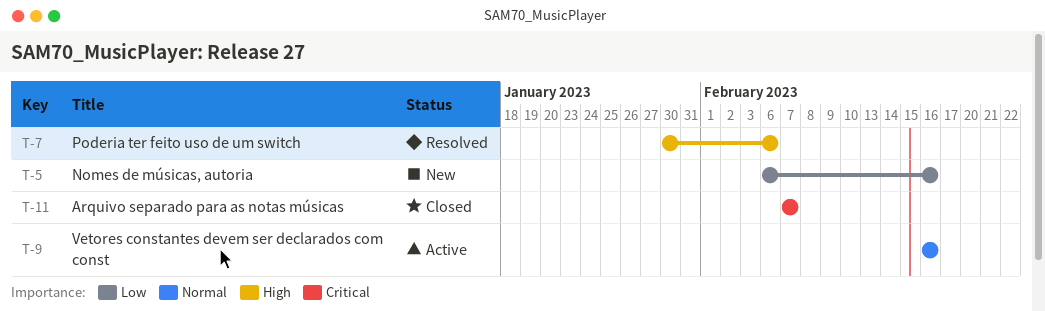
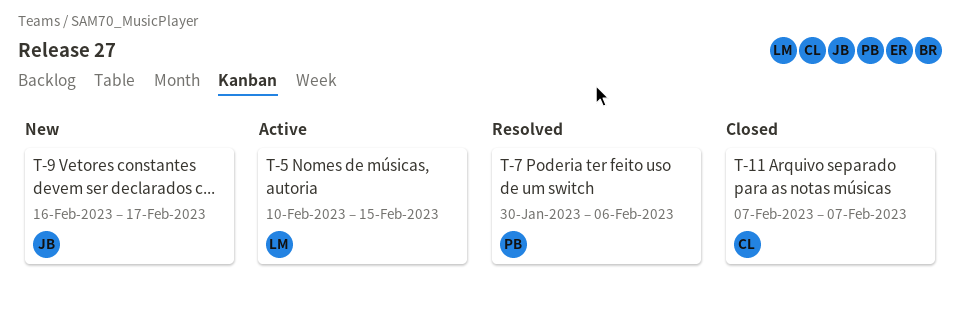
T-5, status: New -> Active
T-5, start: Feb 6 -> Feb 10
T-5, due: Feb 16 -> Feb 15
T-9, status: Active -> New
T-9, due: Feb 16 -> Feb 17

